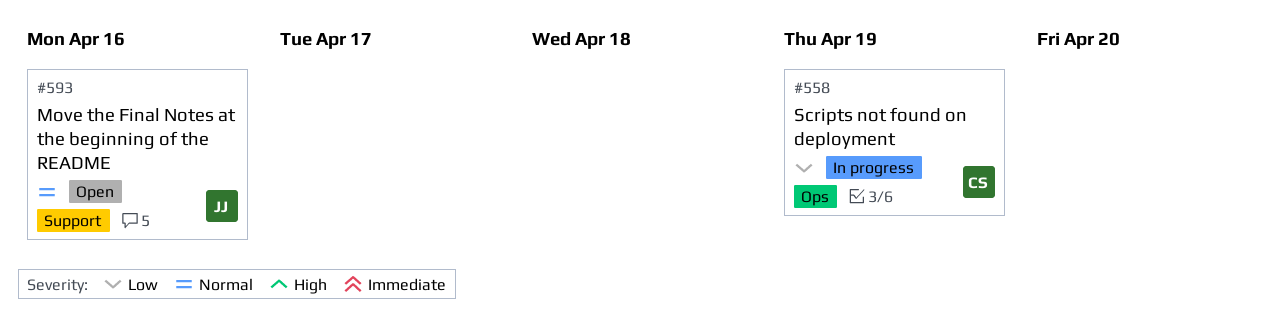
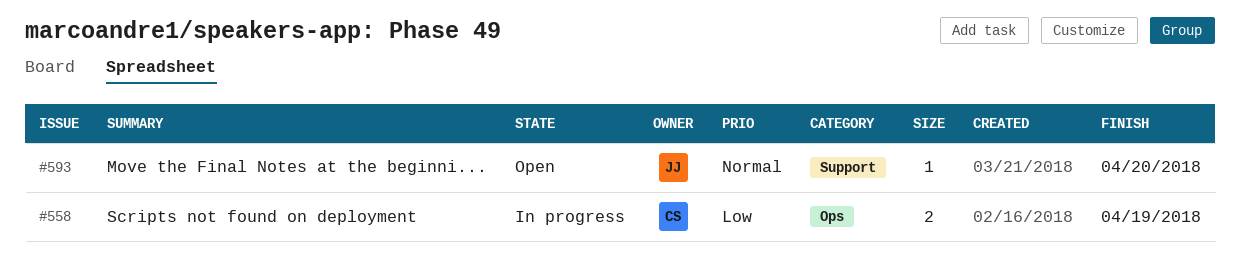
#593, due: Apr 16 -> Apr 20

